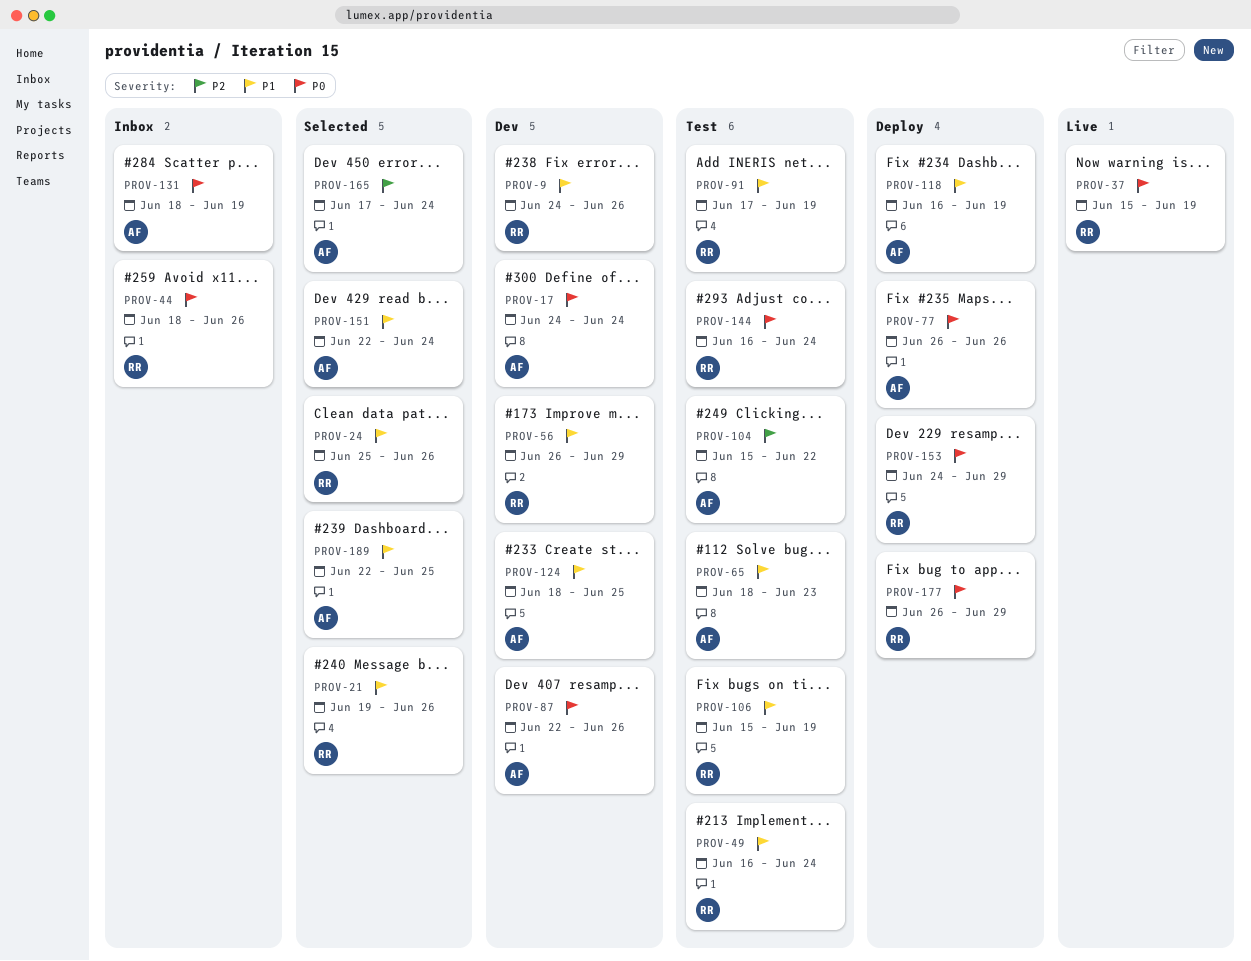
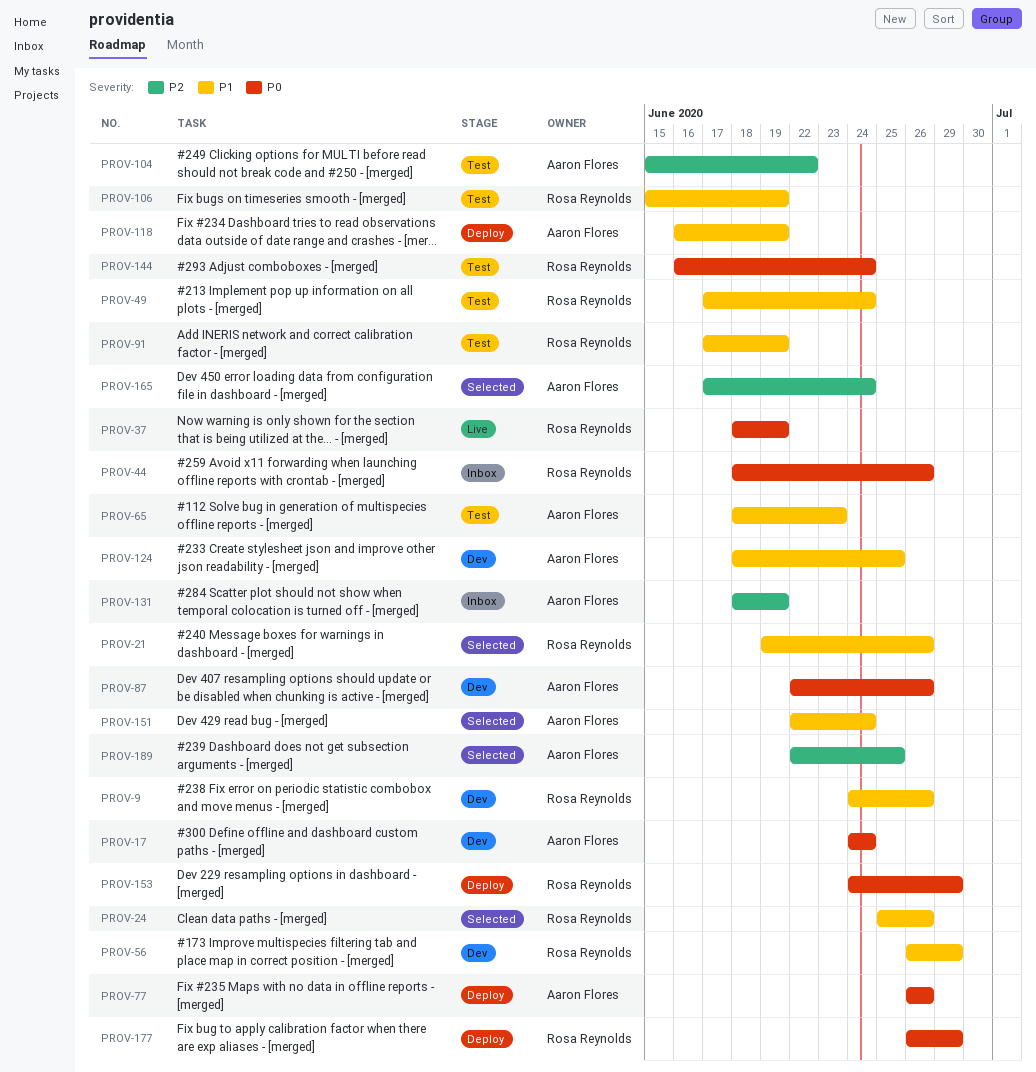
PROV-37, start: Jun 15 -> Jun 18
PROV-49, start: Jun 16 -> Jun 17
PROV-131, priority: P0 -> P2
PROV-189, priority: P1 -> P2

